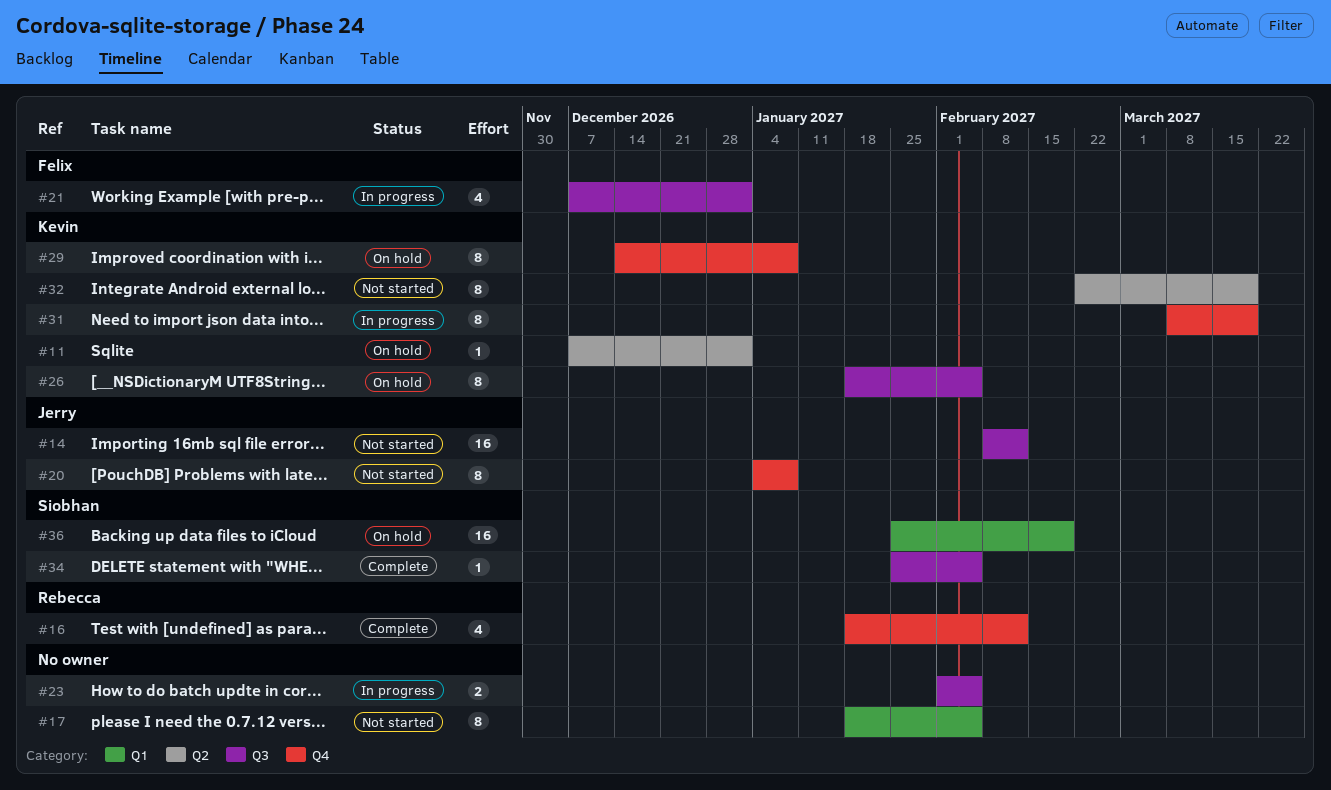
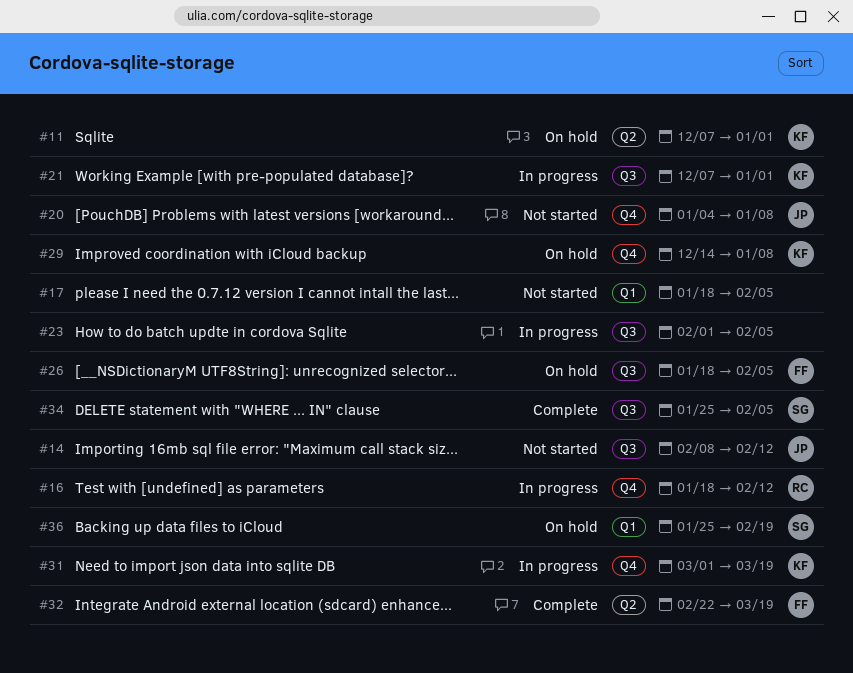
#16, status: Complete -> In progress
#21, owner: Felix -> Kevin
#26, owner: Kevin -> Felix
#31, start: Mar 8 -> Mar 1
#32, status: Not started -> Complete
#32, owner: Kevin -> Felix

